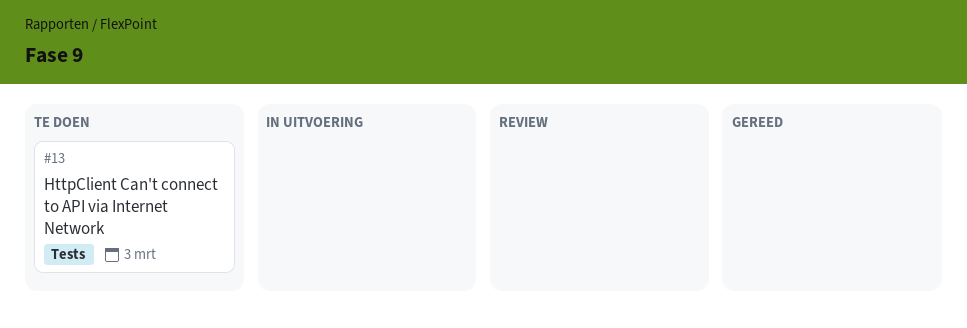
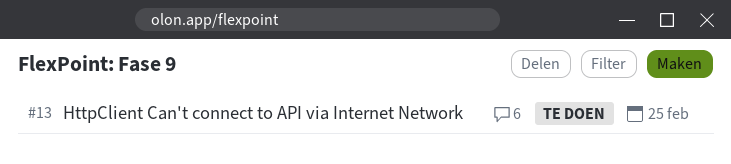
#13, due: Mar 3 -> Feb 25

